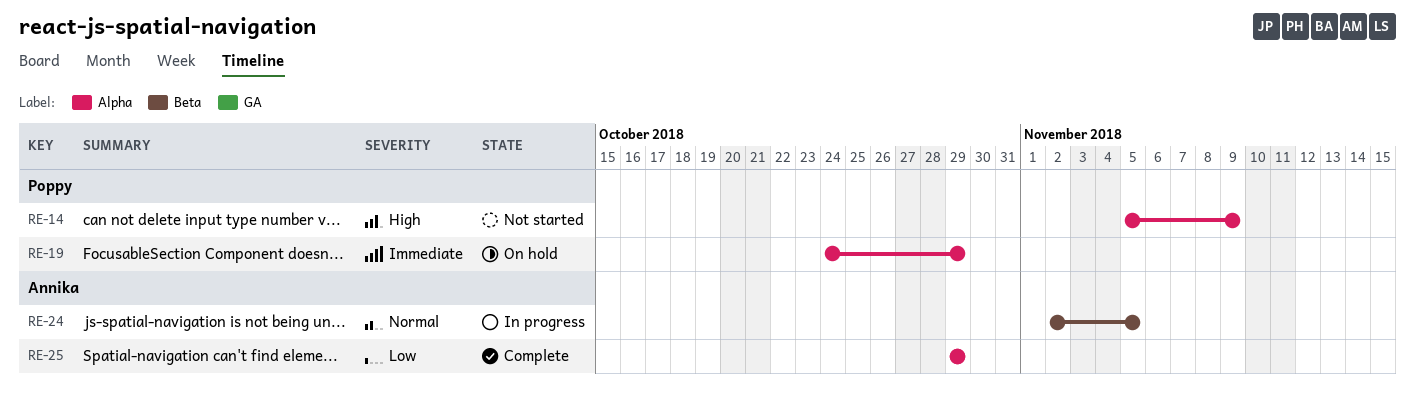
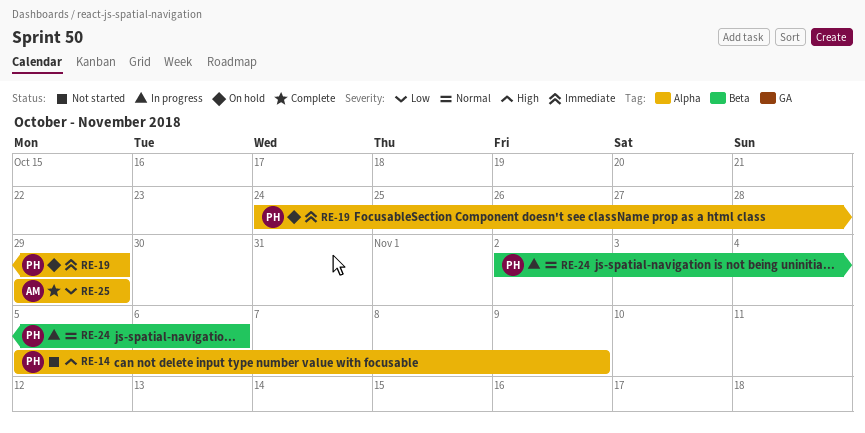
RE-24, owner: Annika -> Poppy
RE-24, due: Nov 5 -> Nov 6

